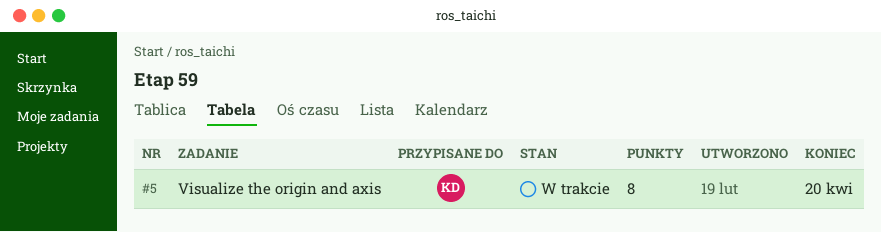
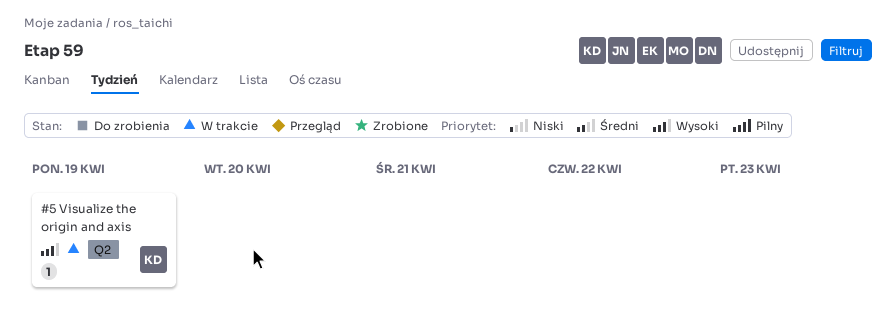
#5, estimate: 8 -> 1
#5, due: Apr 20 -> Apr 19

